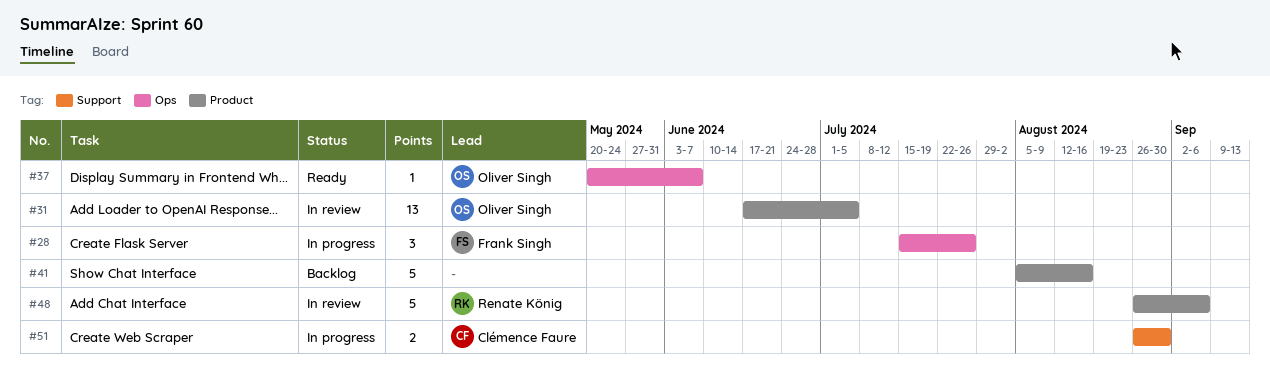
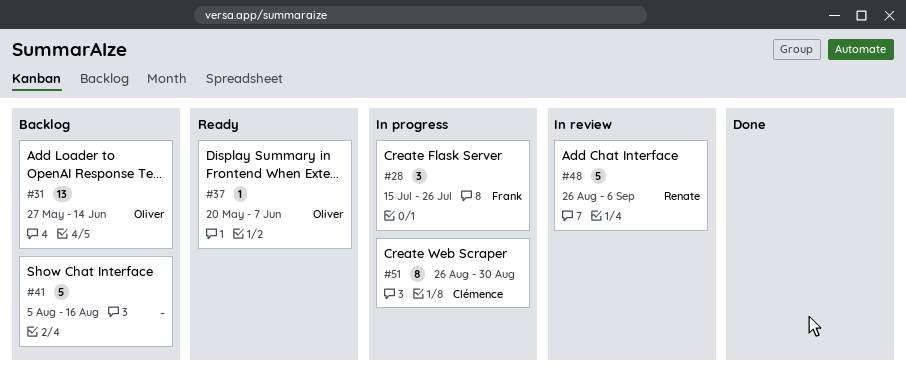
#31, status: In review -> Backlog
#31, start: Jun 17 -> May 27
#31, due: Jul 5 -> Jun 14
#51, estimate: 2 -> 8

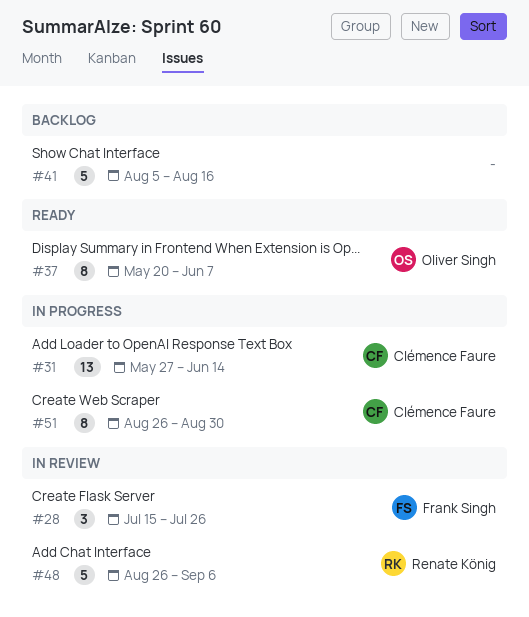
#28, status: In progress -> In review
#31, status: Backlog -> In progress
#31, owner: Oliver Singh -> Clémence Faure
#37, estimate: 1 -> 8

